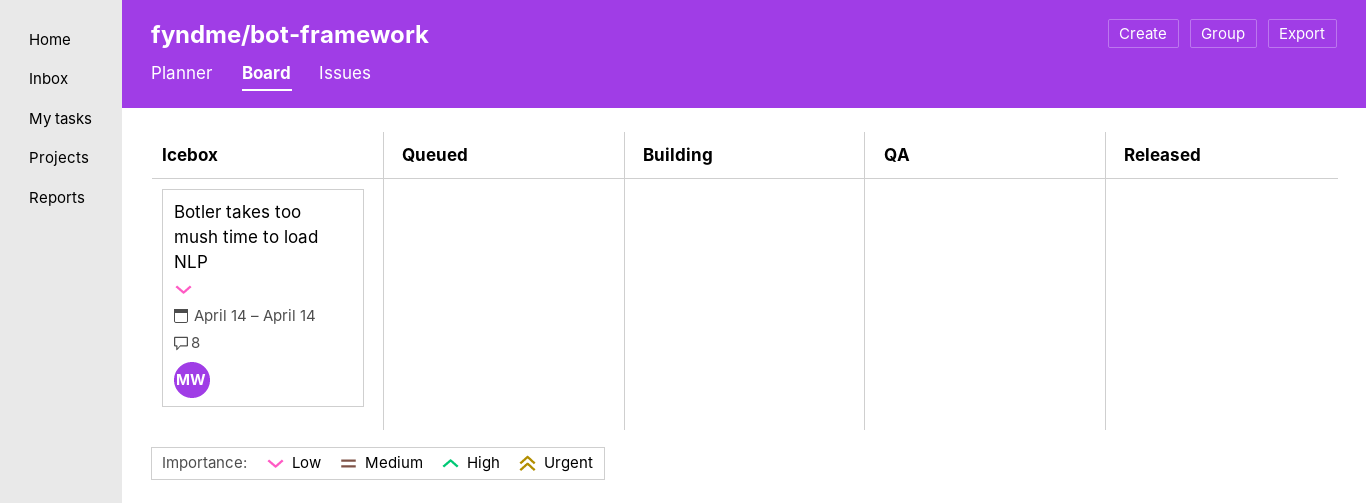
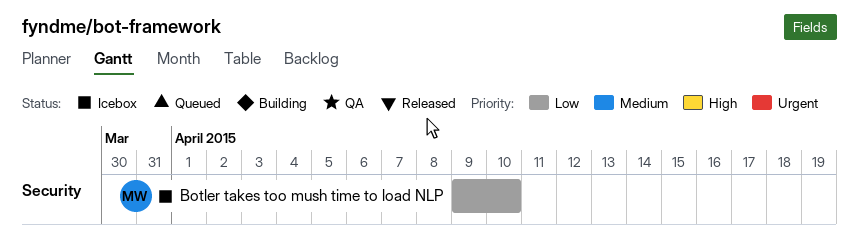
Botler takes too mush time to load NLP, start: Apr 14 -> Apr 9
Botler takes too mush time to load NLP, due: Apr 14 -> Apr 10

